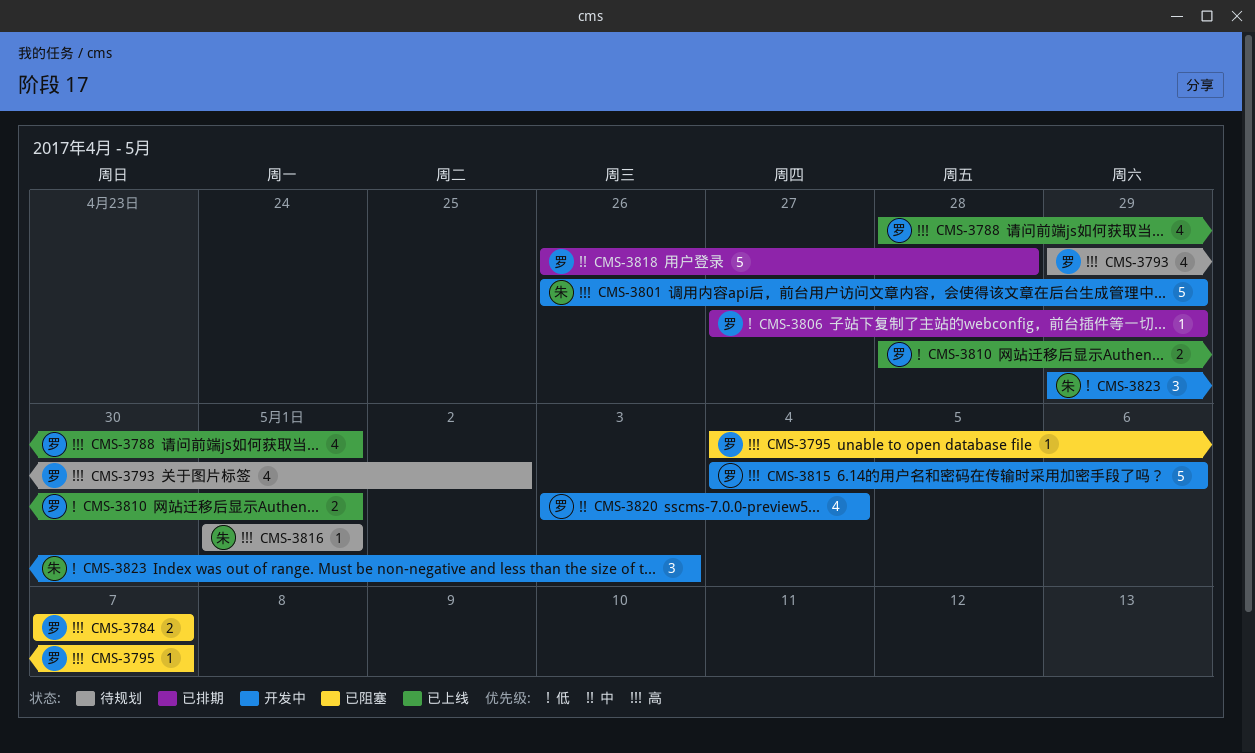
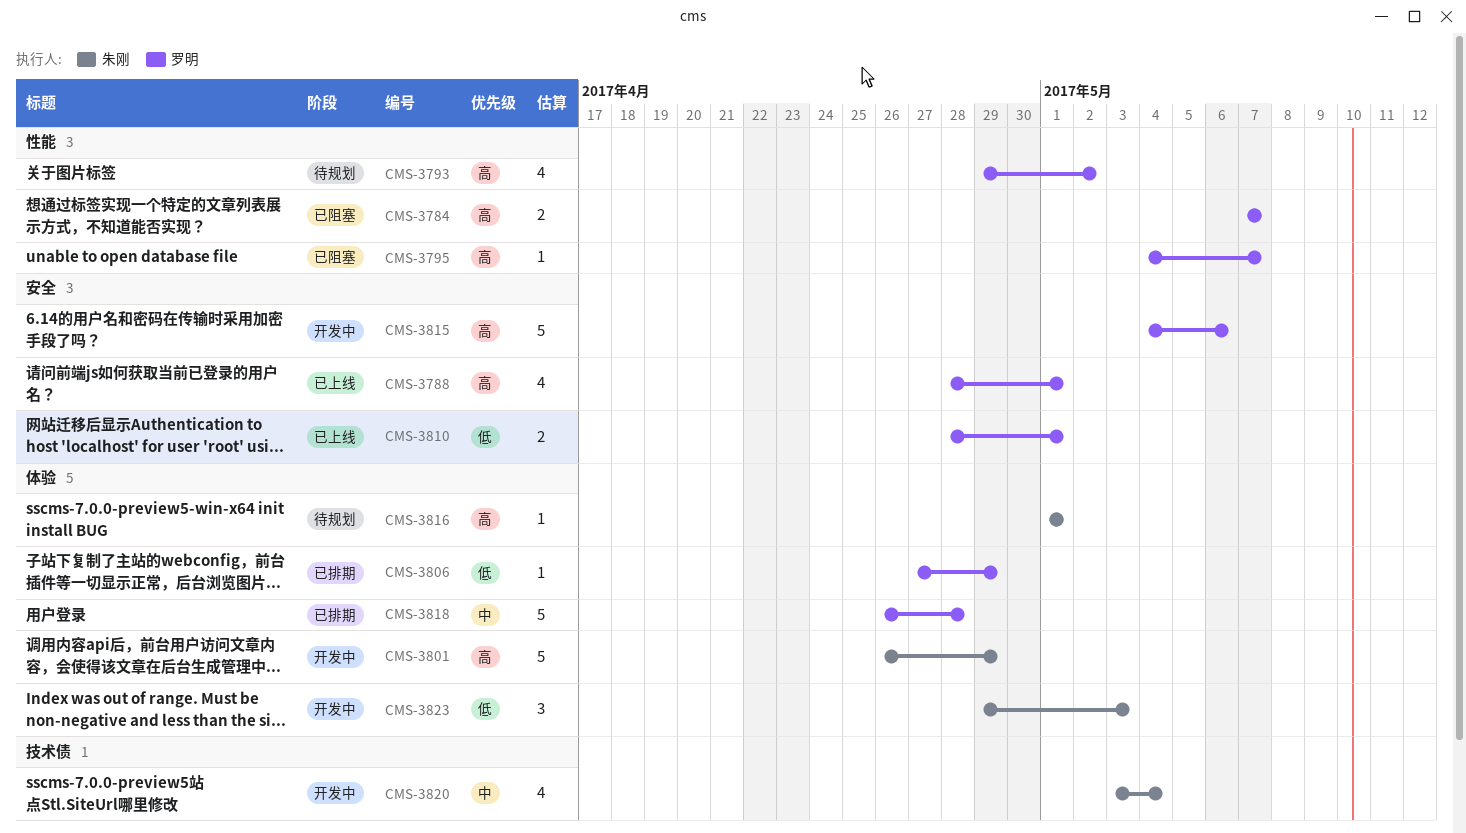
CMS-3820, owner: 罗明 -> 朱刚

